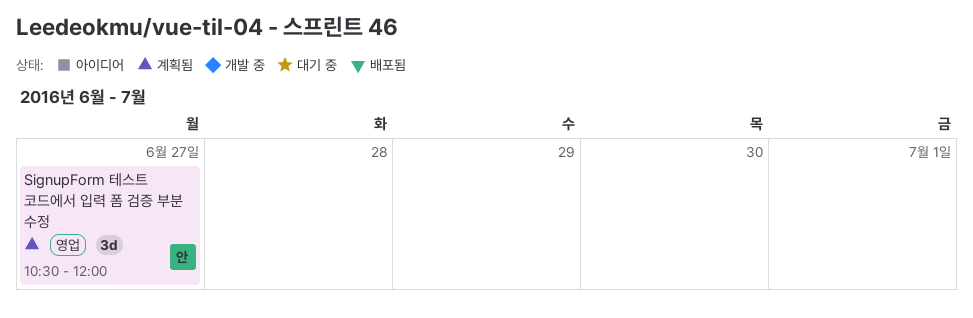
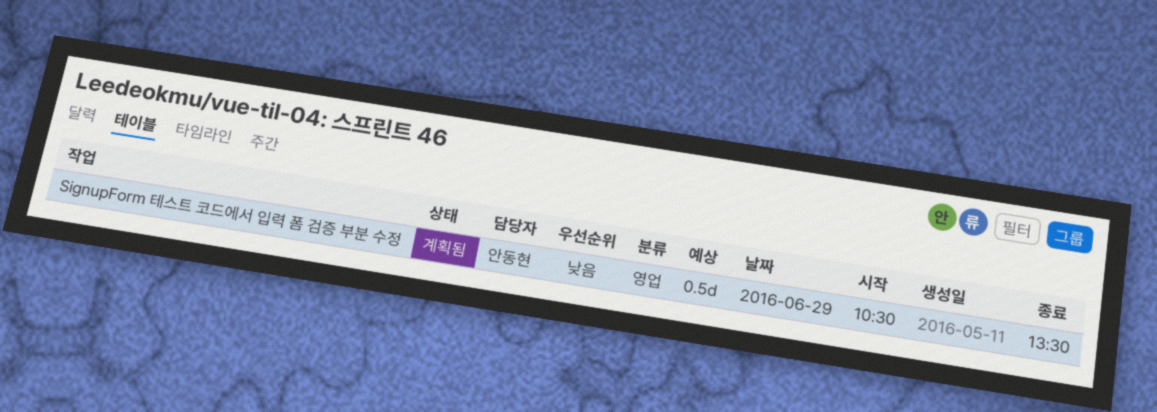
SignupForm 테스트 코드에서 입력 폼 검증 부분 수정, estimate: 3d -> 0.5d
SignupForm 테스트 코드에서 입력 폼 검증 부분 수정, day: Jun 27 -> Jun 29
SignupForm 테스트 코드에서 입력 폼 검증 부분 수정, ends: 12:00 -> 13:30

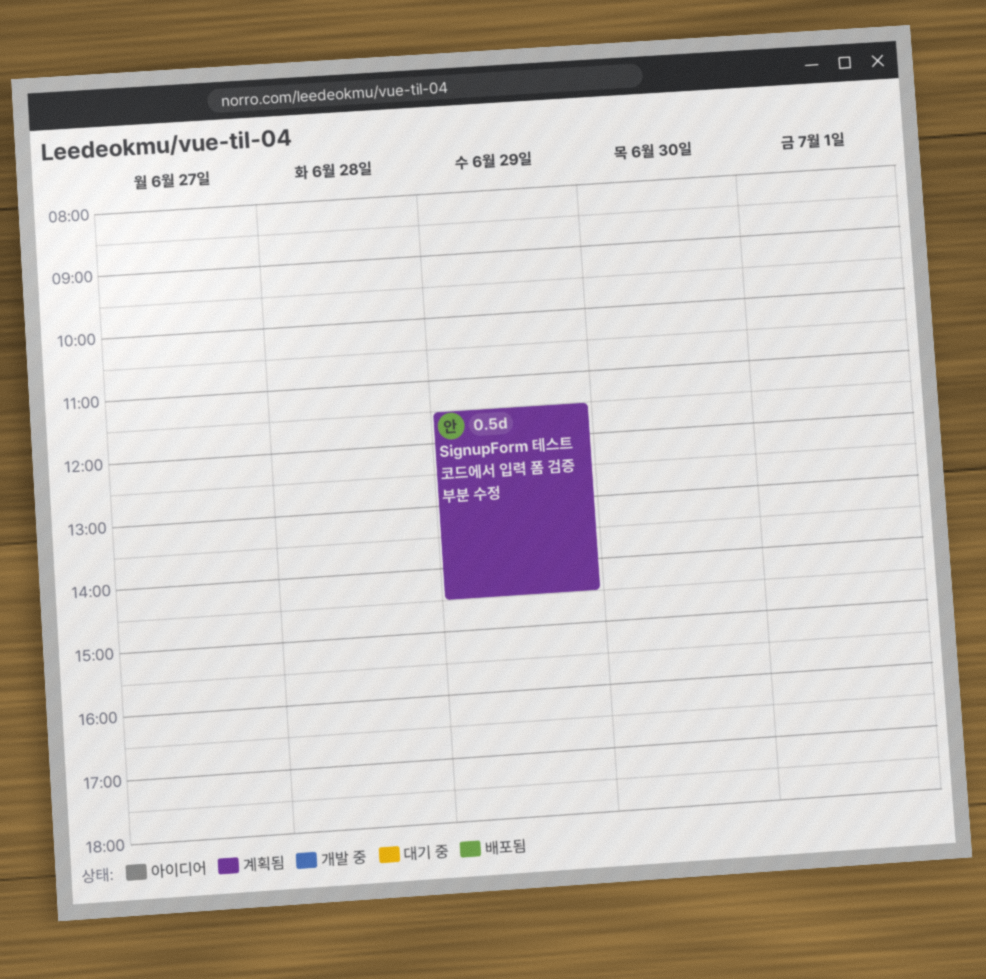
SignupForm 테스트 코드에서 입력 폼 검증 부분 수정, begins: 10:30 -> 11:30
SignupForm 테스트 코드에서 입력 폼 검증 부분 수정, ends: 13:30 -> 14:30

